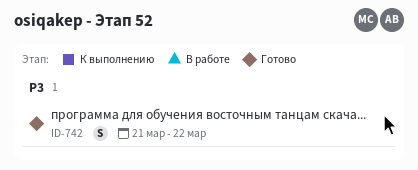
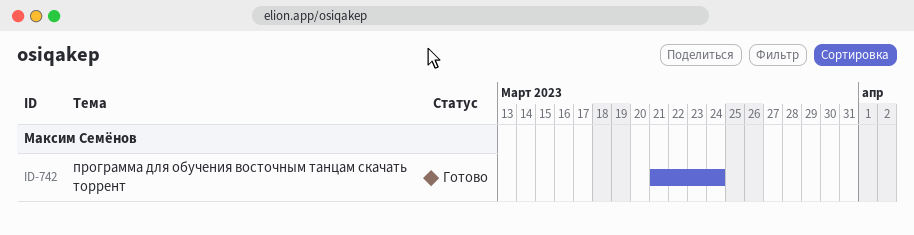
ID-742, due: Mar 22 -> Mar 24

